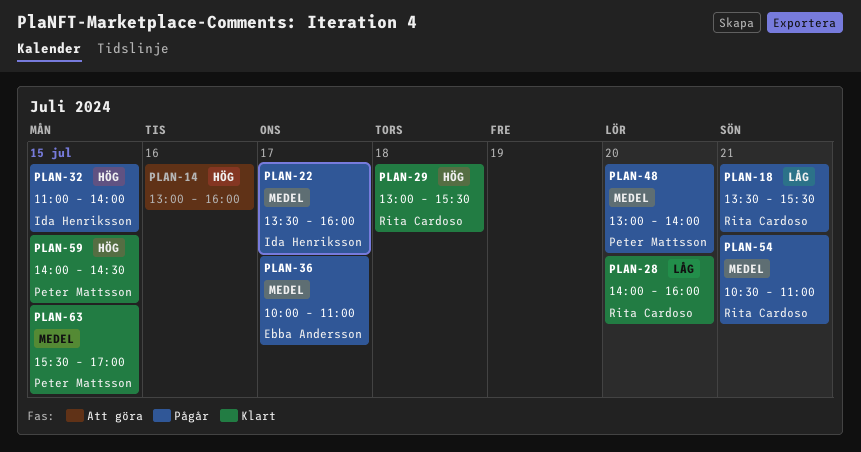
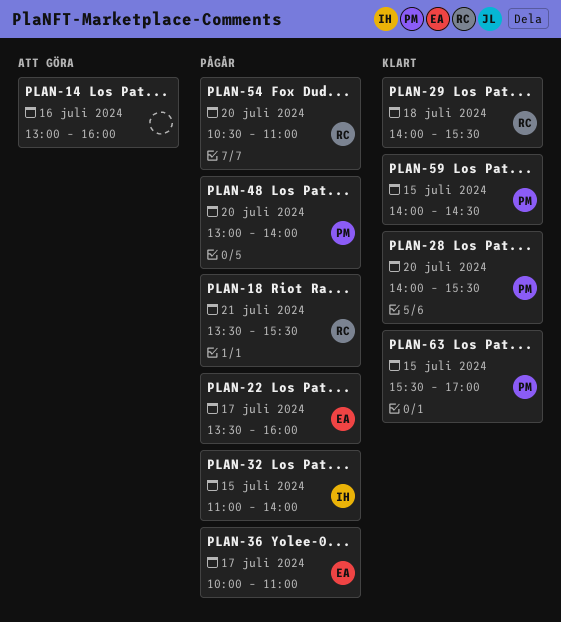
PLAN-22, owner: Ida Henriksson -> Ebba Andersson
PLAN-28, owner: Rita Cardoso -> Peter Mattsson
PLAN-28, ends: 16:00 -> 15:30
PLAN-29, begins: 13:00 -> 14:00
PLAN-54, day: Jul 21 -> Jul 20

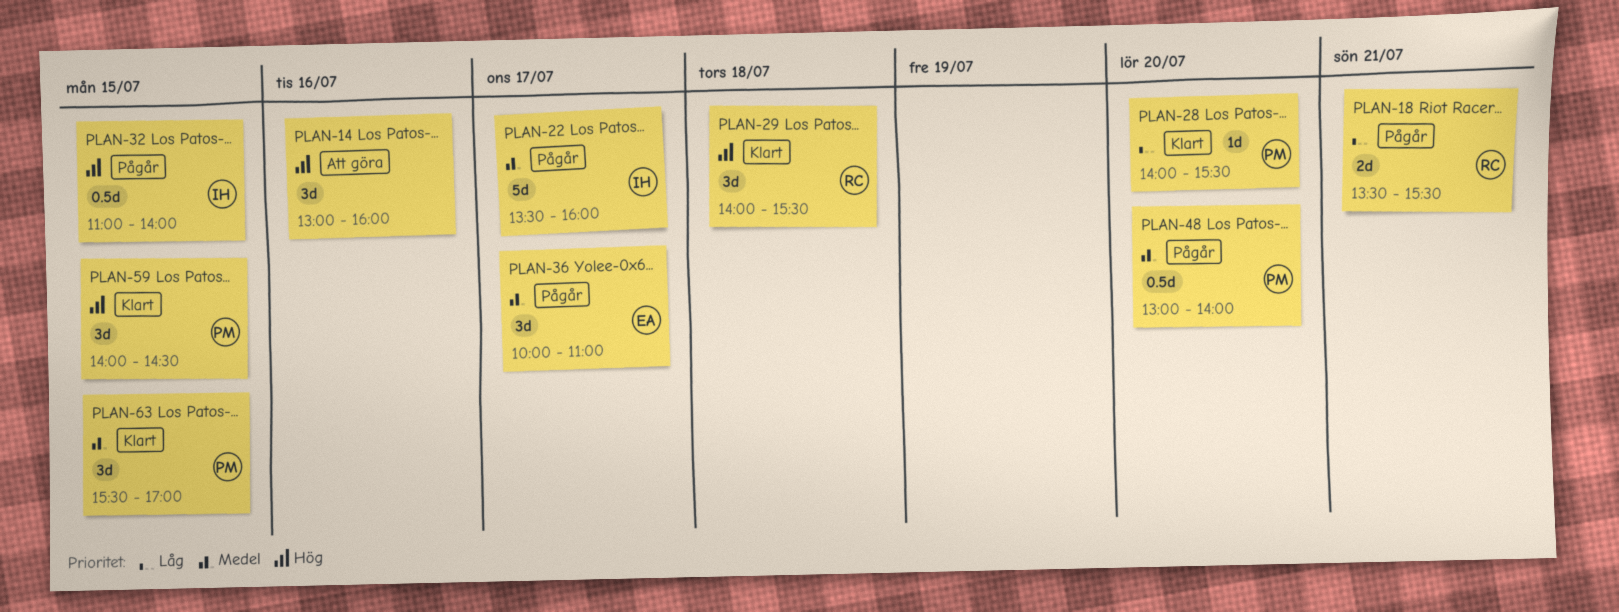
PLAN-22, owner: EA -> IH
PLAN-54: present -> none

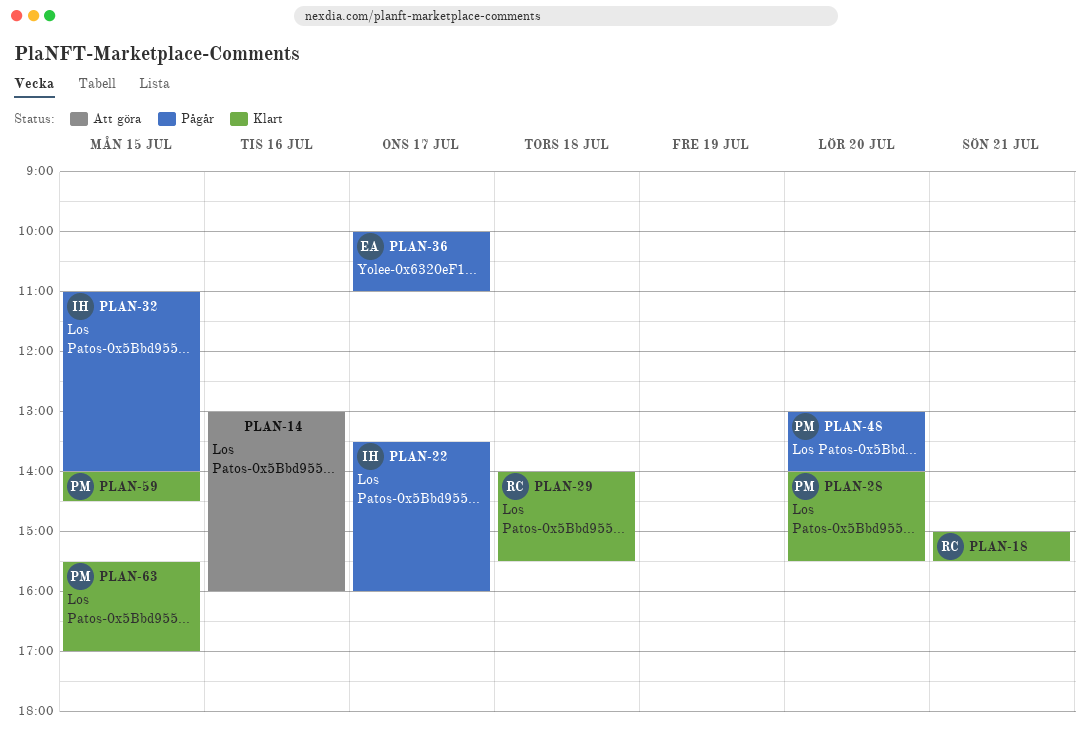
PLAN-18, status: Pågår -> Klart
PLAN-18, begins: 13:30 -> 15:00

